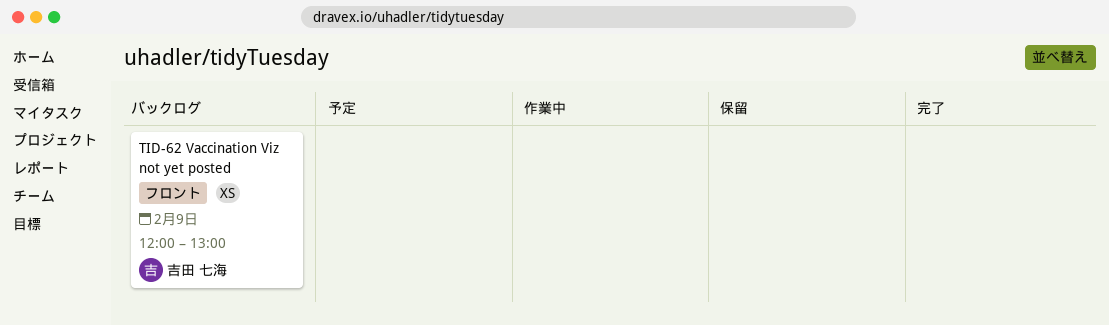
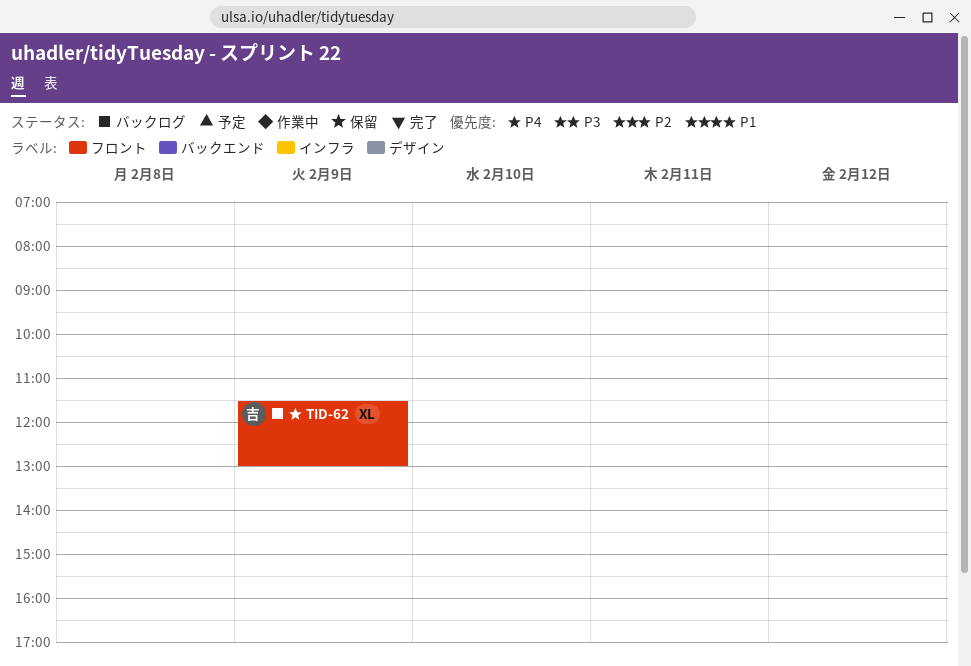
TID-62, estimate: XS -> XL
TID-62, begins: 12:00 -> 11:30

